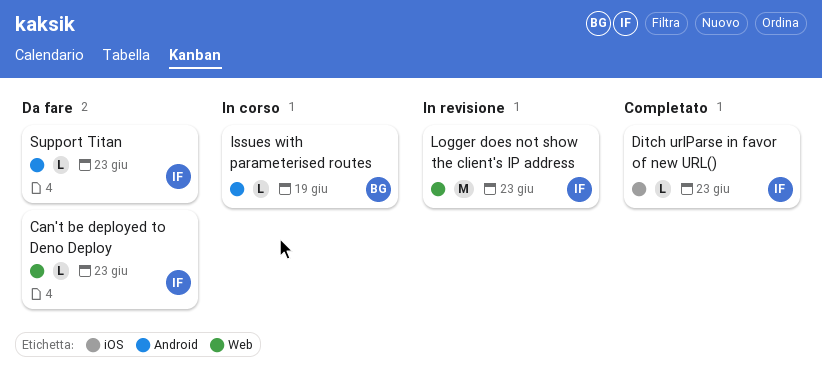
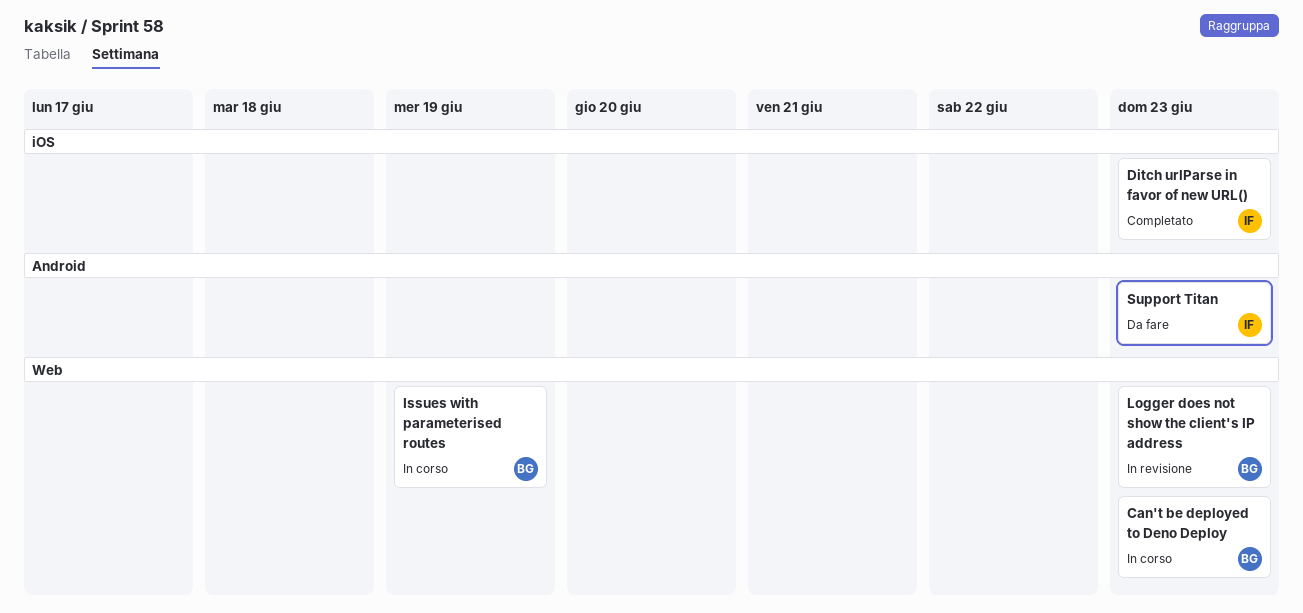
Can't be deployed to Deno Deploy, status: Da fare -> In corso
Can't be deployed to Deno Deploy, owner: IF -> BG
Issues with parameterised routes, label: Android -> Web
Logger does not show the client's IP address, owner: IF -> BG

